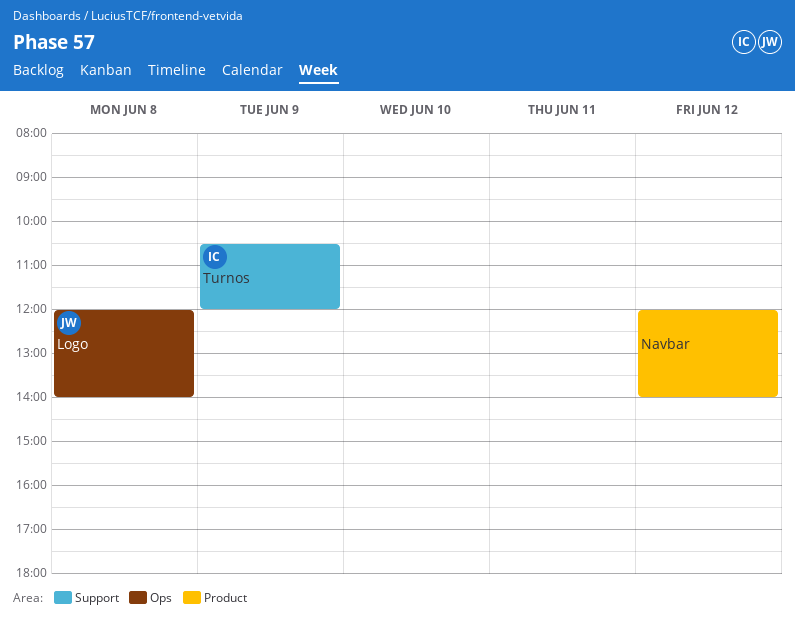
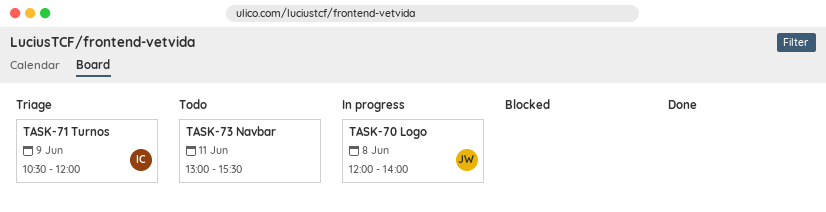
Navbar, day: Jun 12 -> Jun 11
Navbar, begins: 12:00 -> 13:00
Navbar, ends: 14:00 -> 15:30

